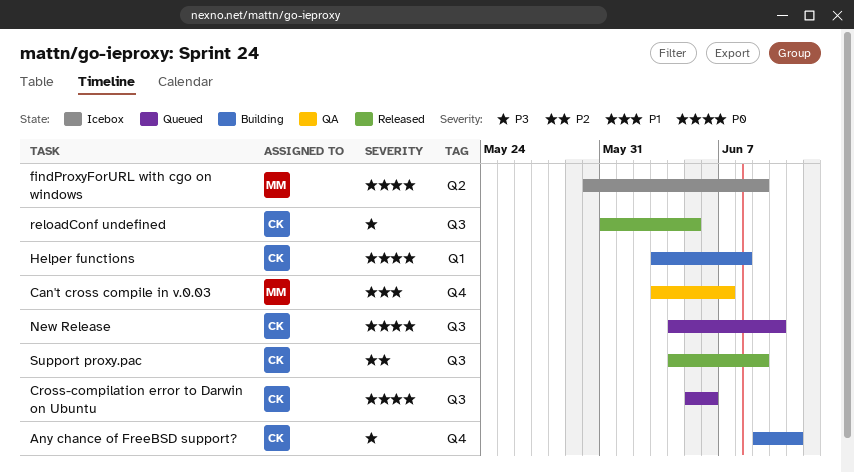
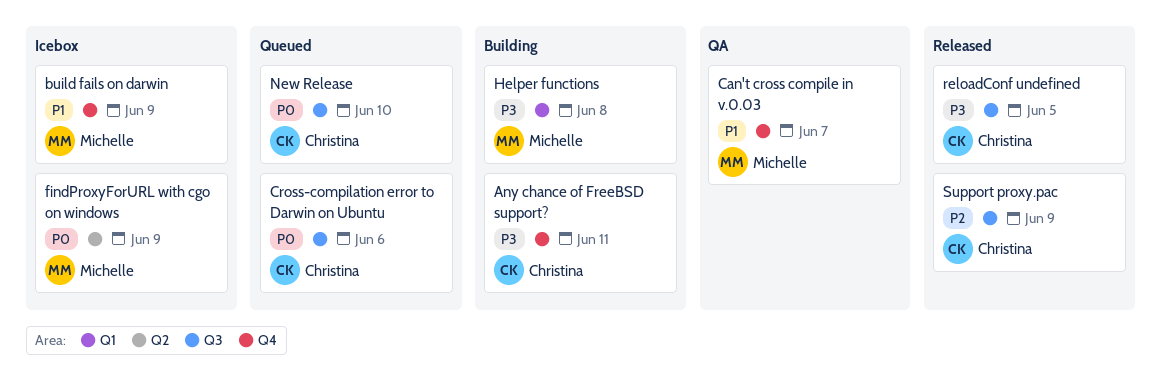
build fails on darwin: none -> present
Helper functions, owner: Christina -> Michelle
Helper functions, priority: P0 -> P3

